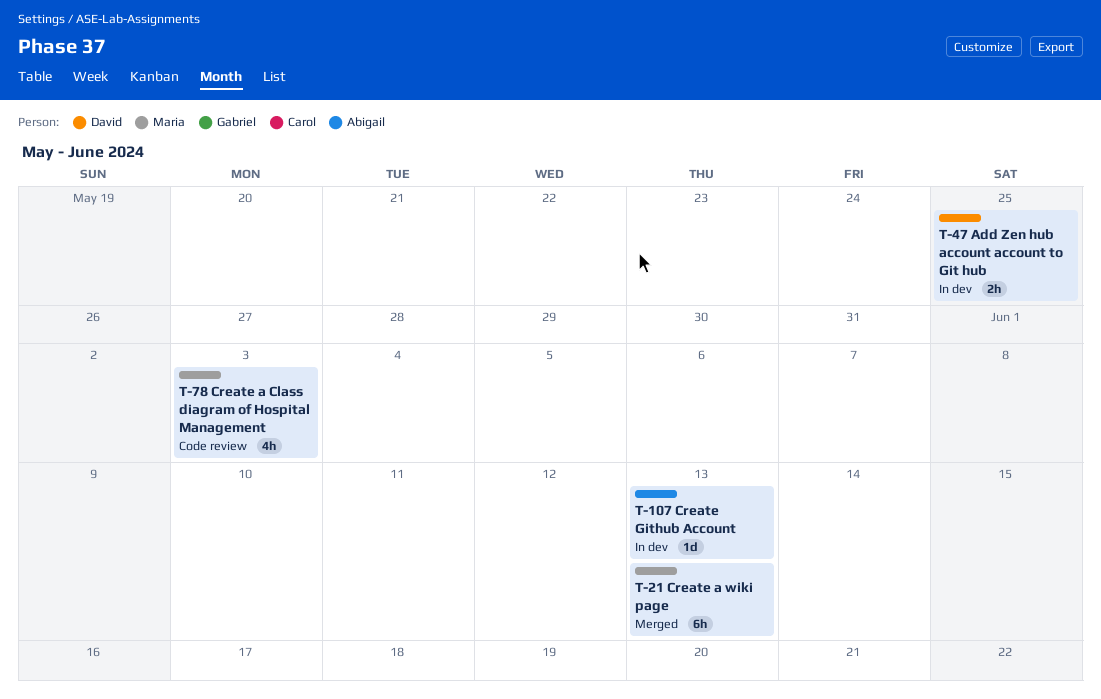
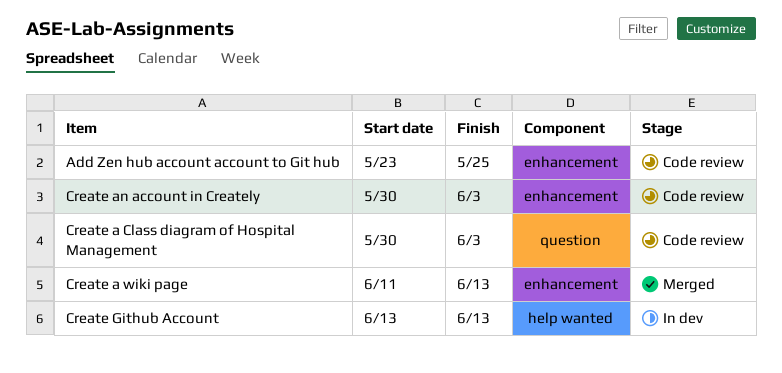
Add Zen hub account account to Git hub, status: In dev -> Code review
Create an account in Creately: none -> present

